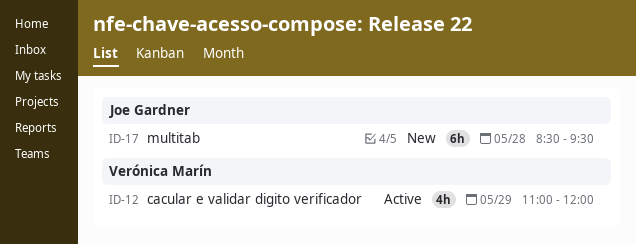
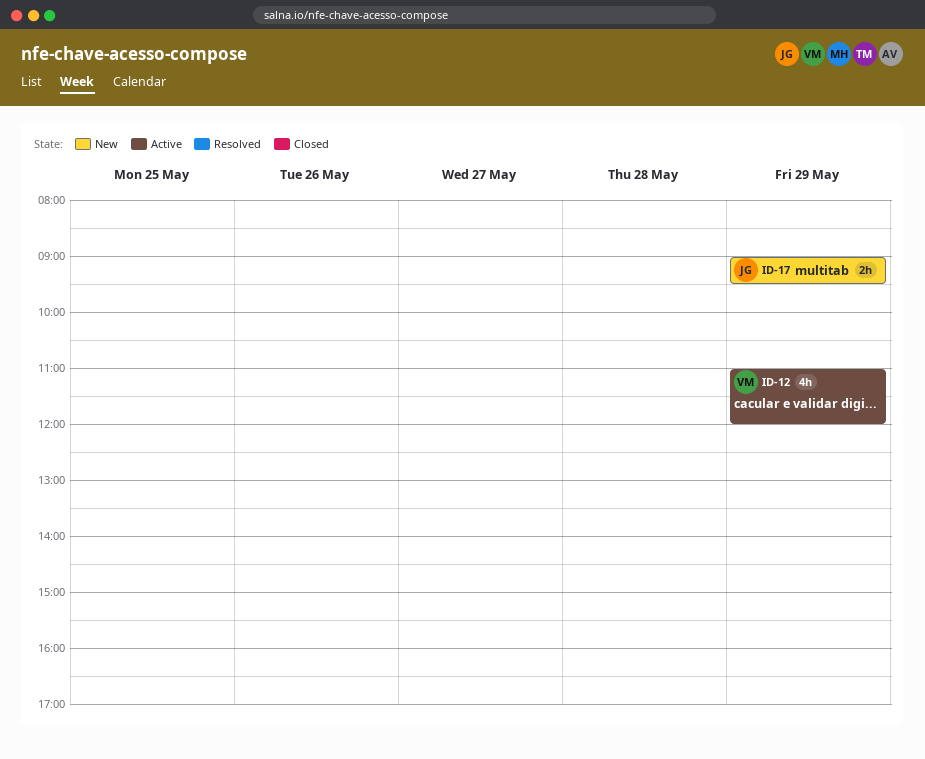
ID-17, estimate: 6h -> 2h
ID-17, day: May 28 -> May 29
ID-17, begins: 08:30 -> 09:00

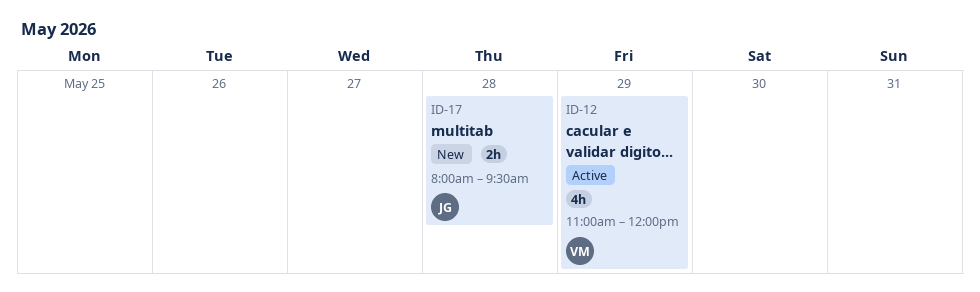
ID-17, day: May 29 -> May 28
ID-17, begins: 09:00 -> 08:00

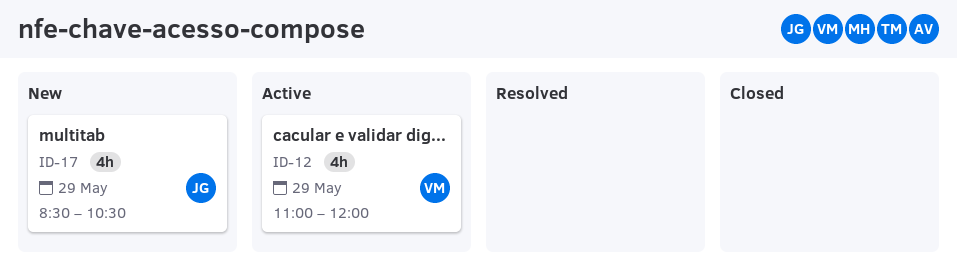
ID-17, estimate: 2h -> 4h
ID-17, day: May 28 -> May 29
ID-17, begins: 08:00 -> 08:30
ID-17, ends: 09:30 -> 10:30

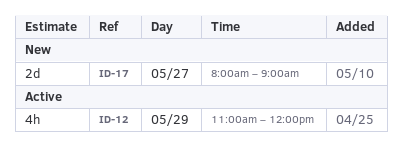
ID-17, estimate: 4h -> 2d
ID-17, day: May 29 -> May 27
ID-17, begins: 08:30 -> 08:00
ID-17, ends: 10:30 -> 09:00

